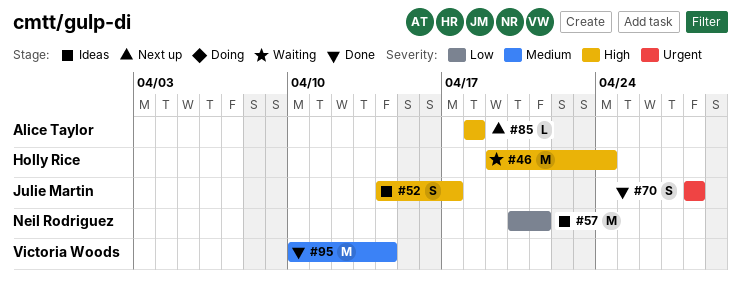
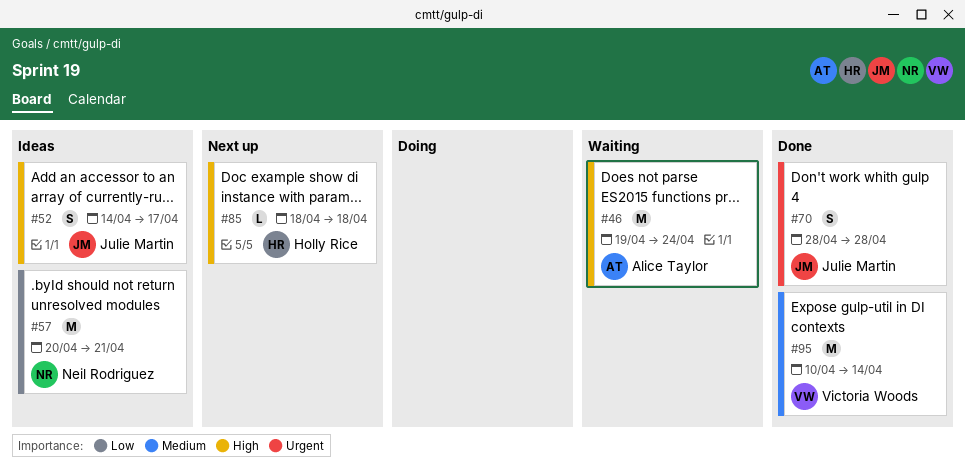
#46, owner: Holly Rice -> Alice Taylor
#85, owner: Alice Taylor -> Holly Rice

